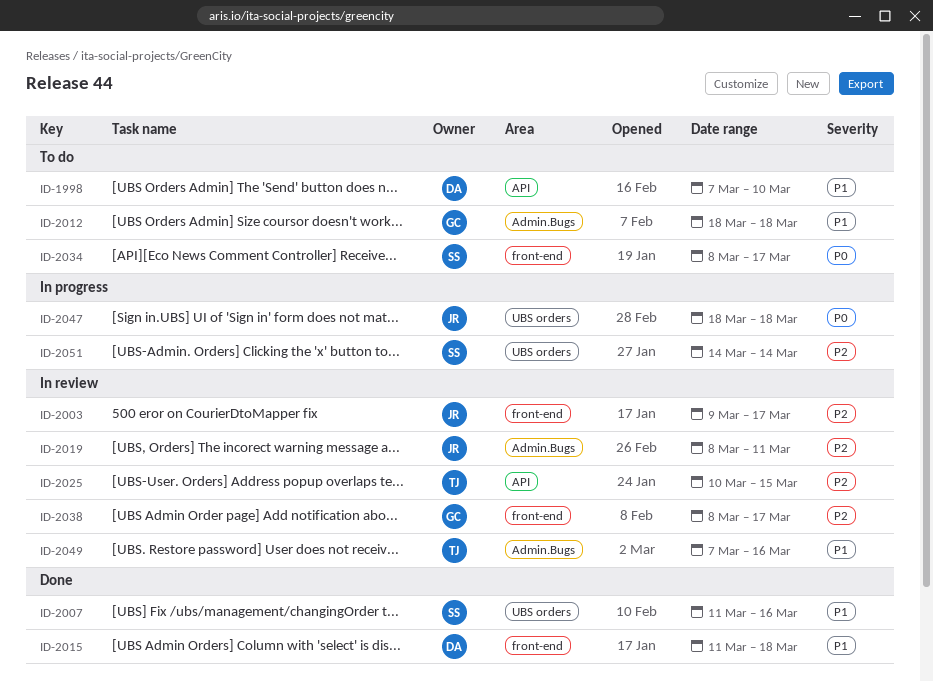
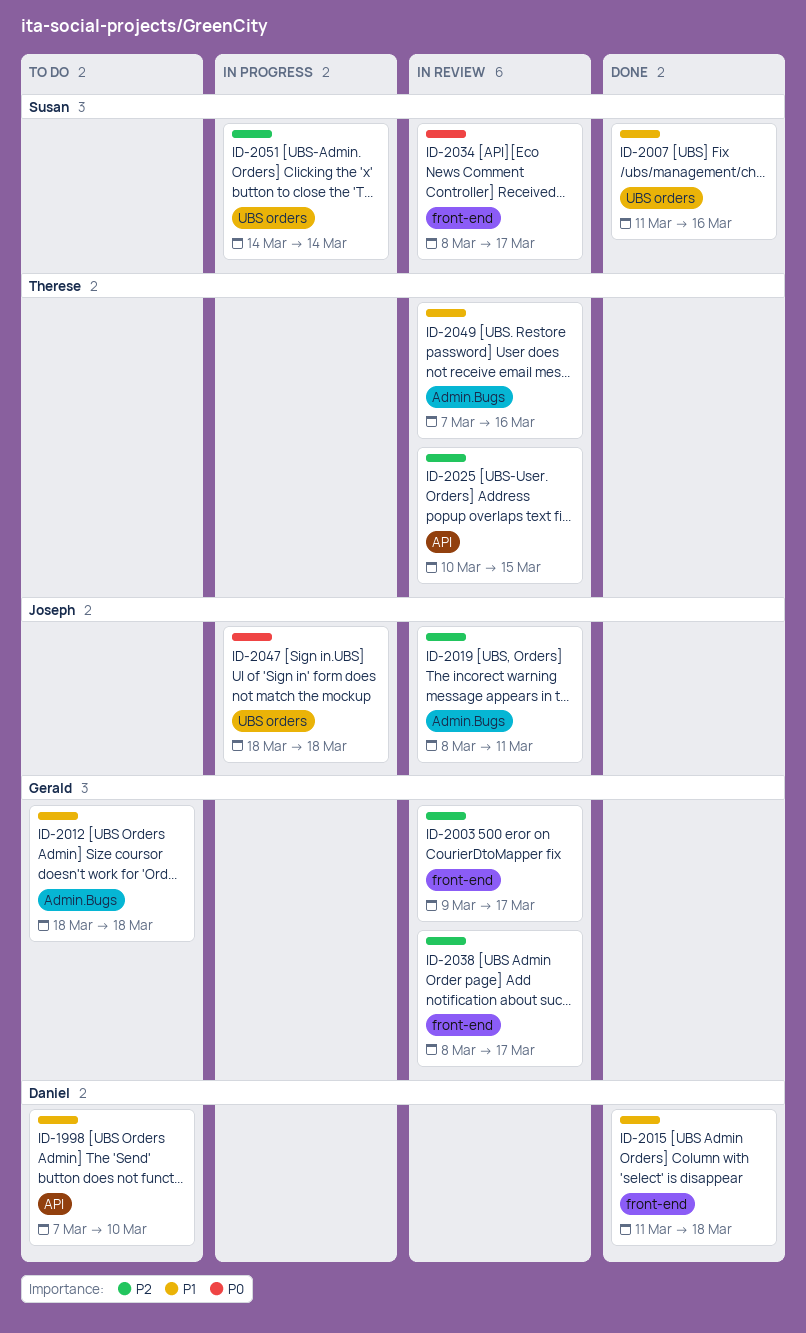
ID-2003, owner: Joseph -> Gerald
ID-2034, status: To do -> In review

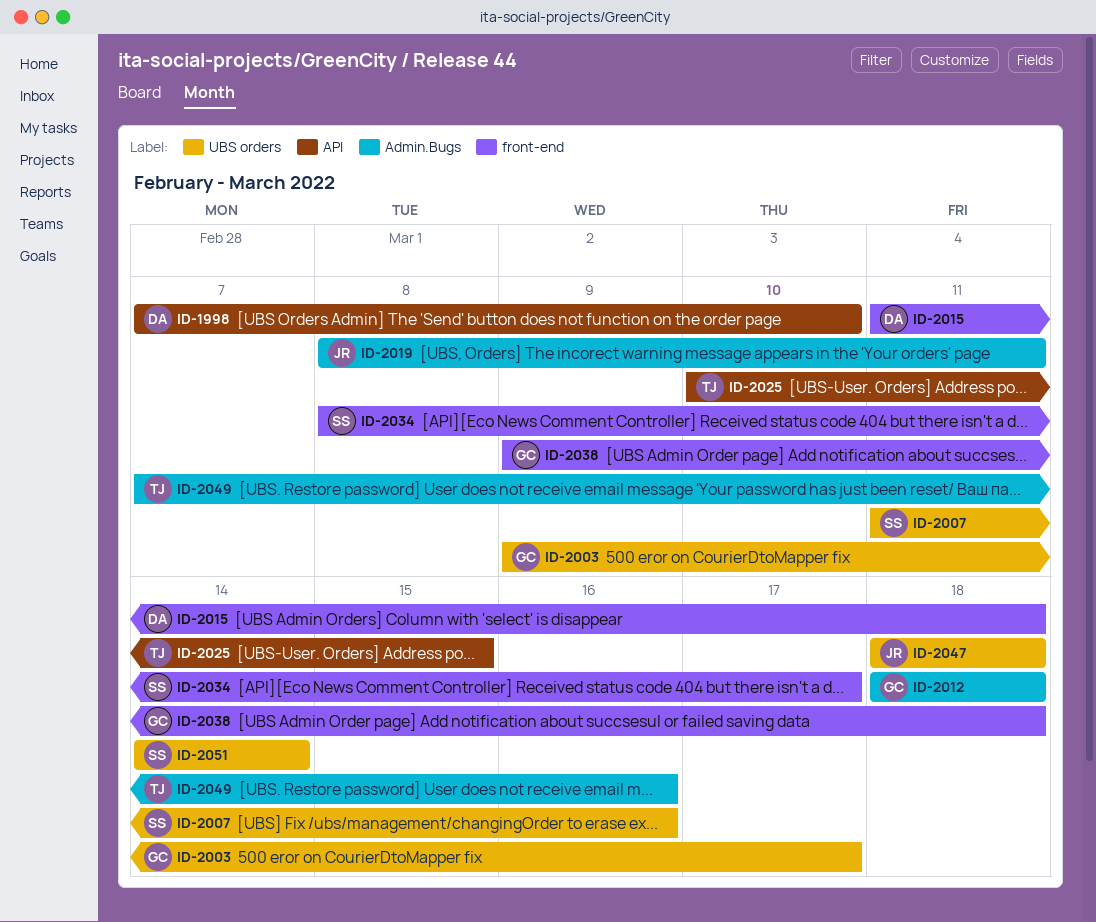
ID-2003, label: front-end -> UBS orders
ID-2038, start: Mar 8 -> Mar 9
ID-2038, due: Mar 17 -> Mar 18

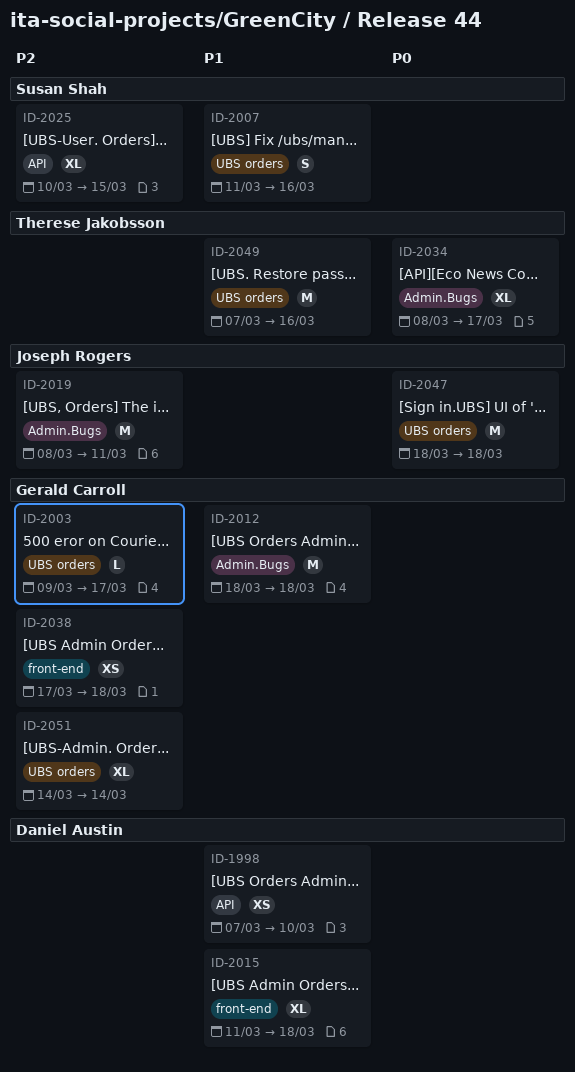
ID-2025, owner: Therese Jakobsson -> Susan Shah
ID-2034, owner: Susan Shah -> Therese Jakobsson
ID-2034, label: front-end -> Admin.Bugs
ID-2038, start: Mar 9 -> Mar 17
ID-2049, label: Admin.Bugs -> UBS orders
ID-2051, owner: Susan Shah -> Gerald Carroll

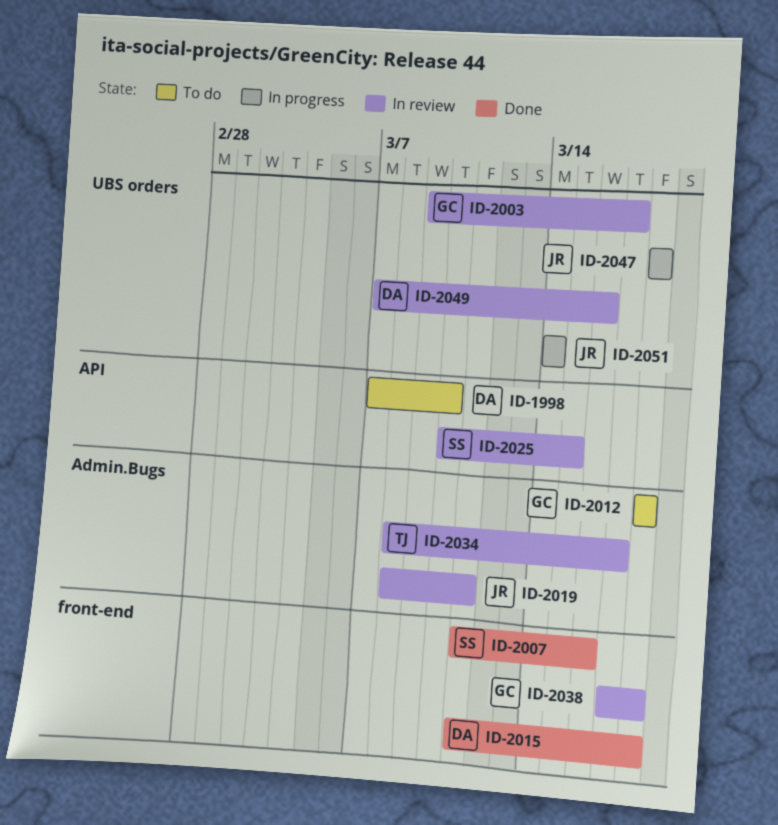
ID-2007, label: UBS orders -> front-end
ID-2049, owner: Therese Jakobsson -> Daniel Austin
ID-2051, owner: Gerald Carroll -> Joseph Rogers

